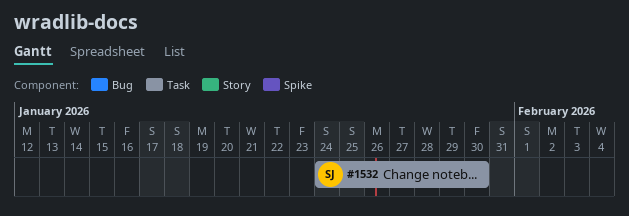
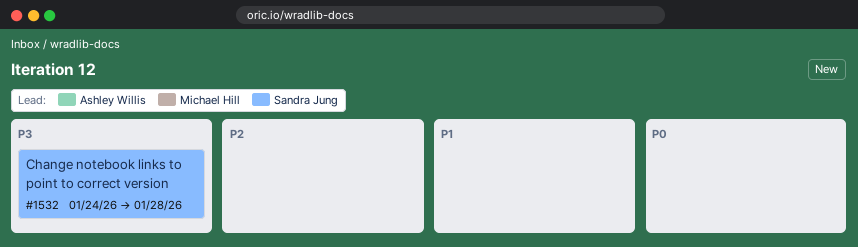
#1532, due: Jan 30 -> Jan 28

